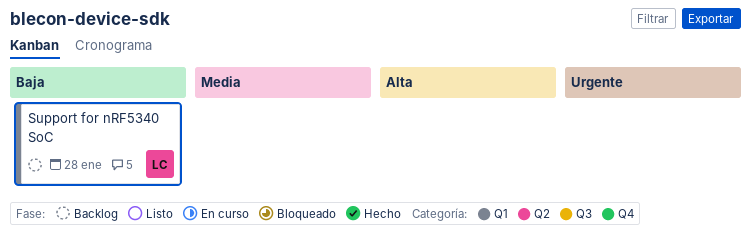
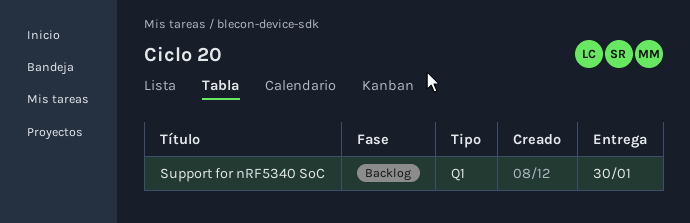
Support for nRF5340 SoC, due: Jan 28 -> Jan 30

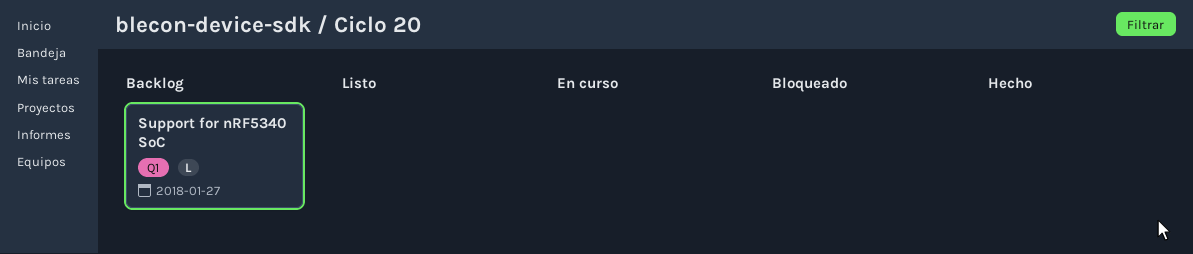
Support for nRF5340 SoC, due: Jan 30 -> Jan 27

